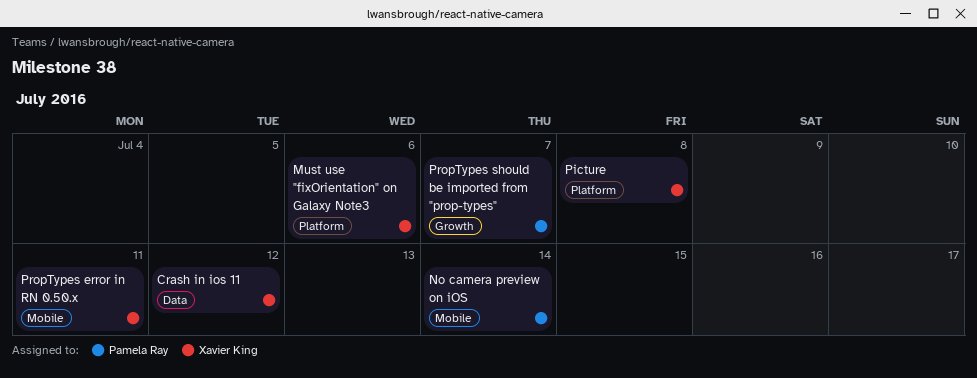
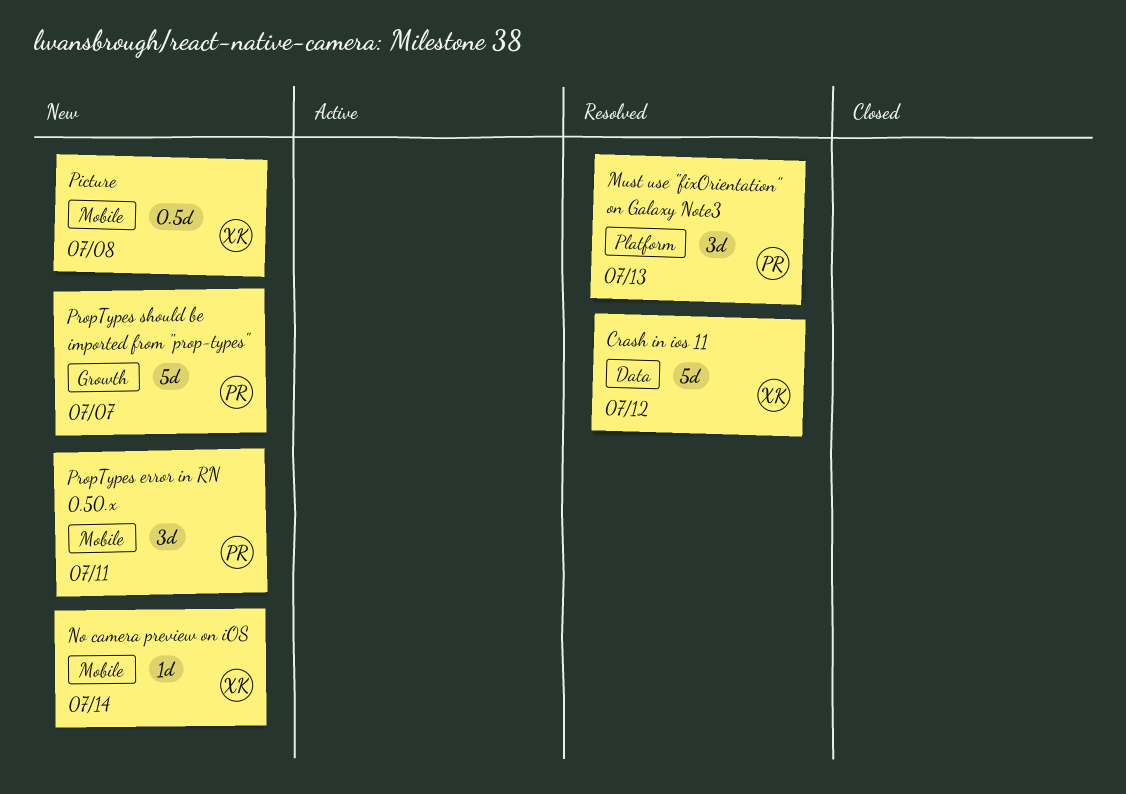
Must use "fixOrientation" on Galaxy Note3, owner: Xavier King -> Pamela Ray
Must use "fixOrientation" on Galaxy Note3, due: Jul 6 -> Jul 13
No camera preview on iOS, owner: Pamela Ray -> Xavier King
Picture, label: Platform -> Mobile
PropTypes error in RN 0.50.x, owner: Xavier King -> Pamela Ray

